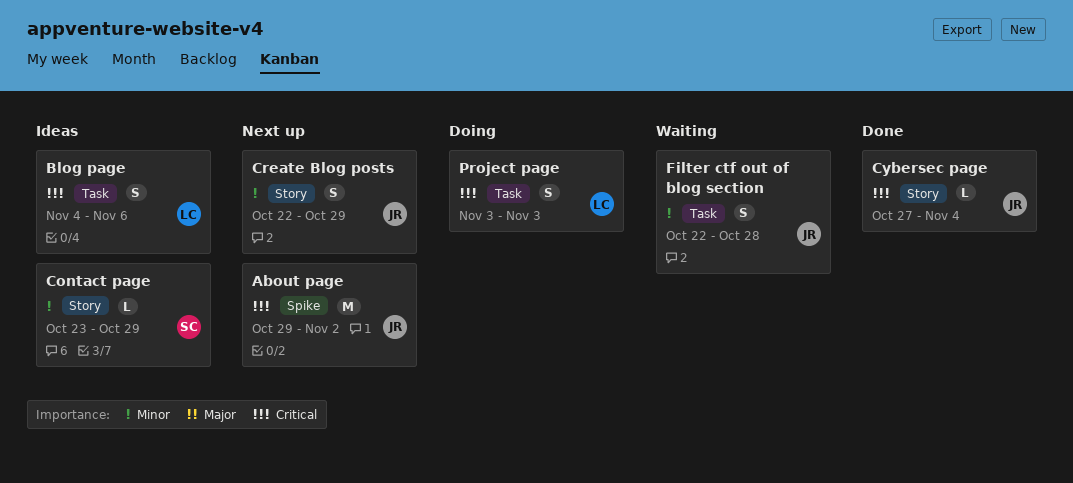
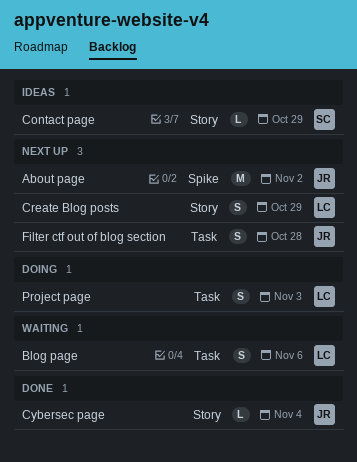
Blog page, status: Ideas -> Waiting
Create Blog posts, owner: JR -> LC
Filter ctf out of blog section, status: Waiting -> Next up

